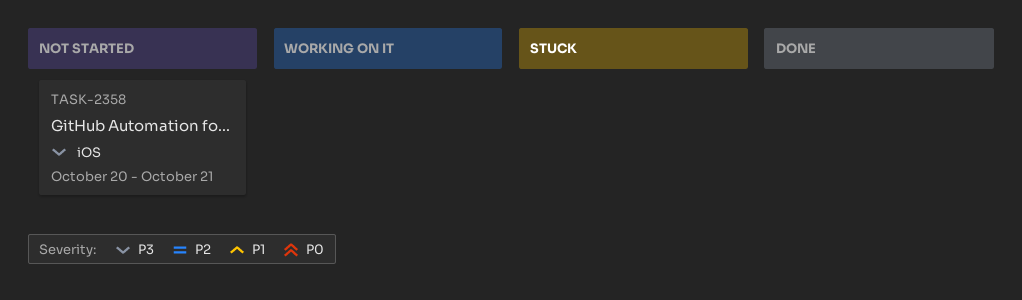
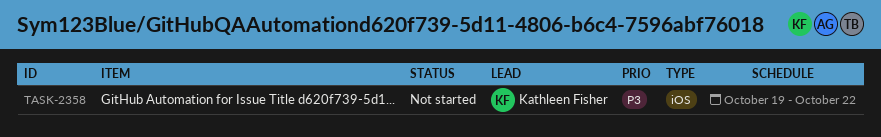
TASK-2358, start: Oct 20 -> Oct 19
TASK-2358, due: Oct 21 -> Oct 22

